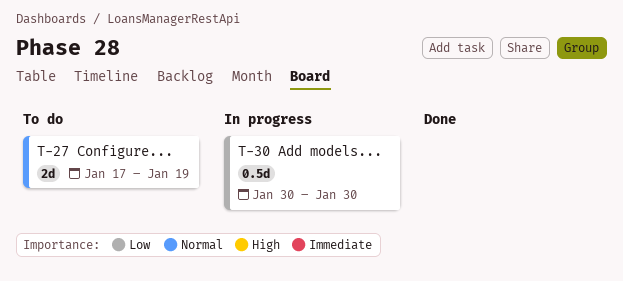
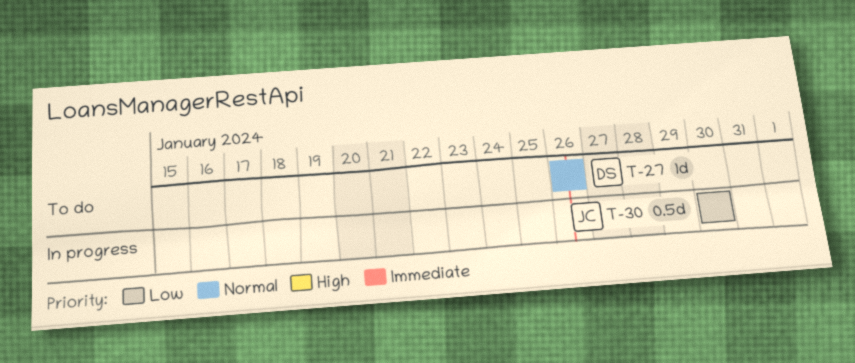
T-27, estimate: 2d -> 1d
T-27, start: Jan 17 -> Jan 26
T-27, due: Jan 19 -> Jan 26

